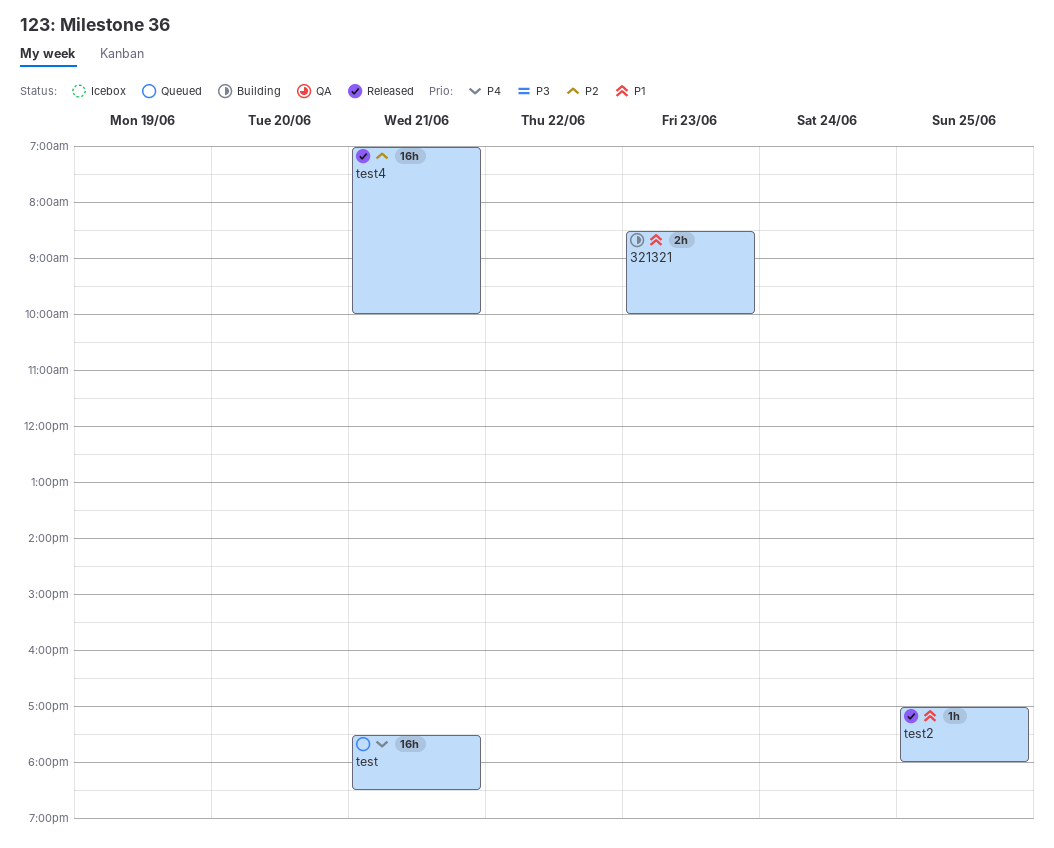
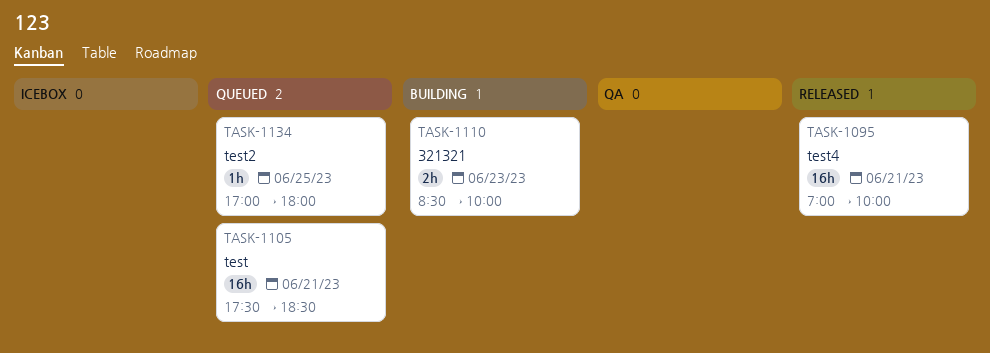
test2, status: Released -> Queued

